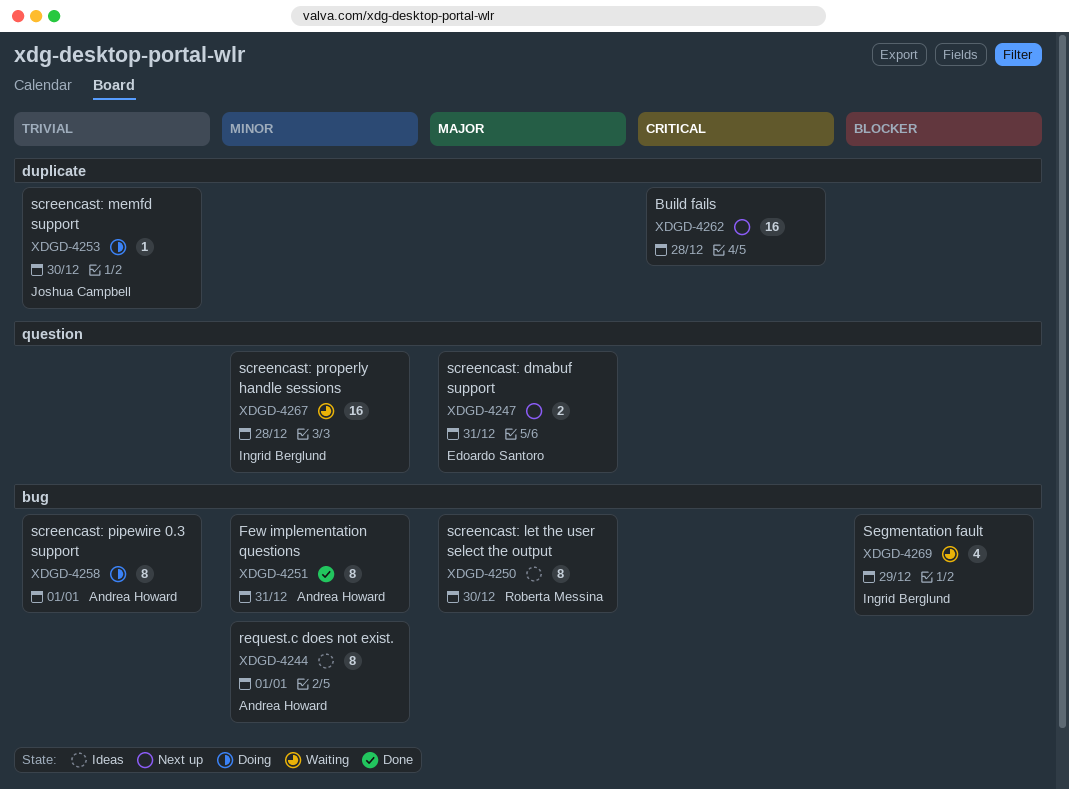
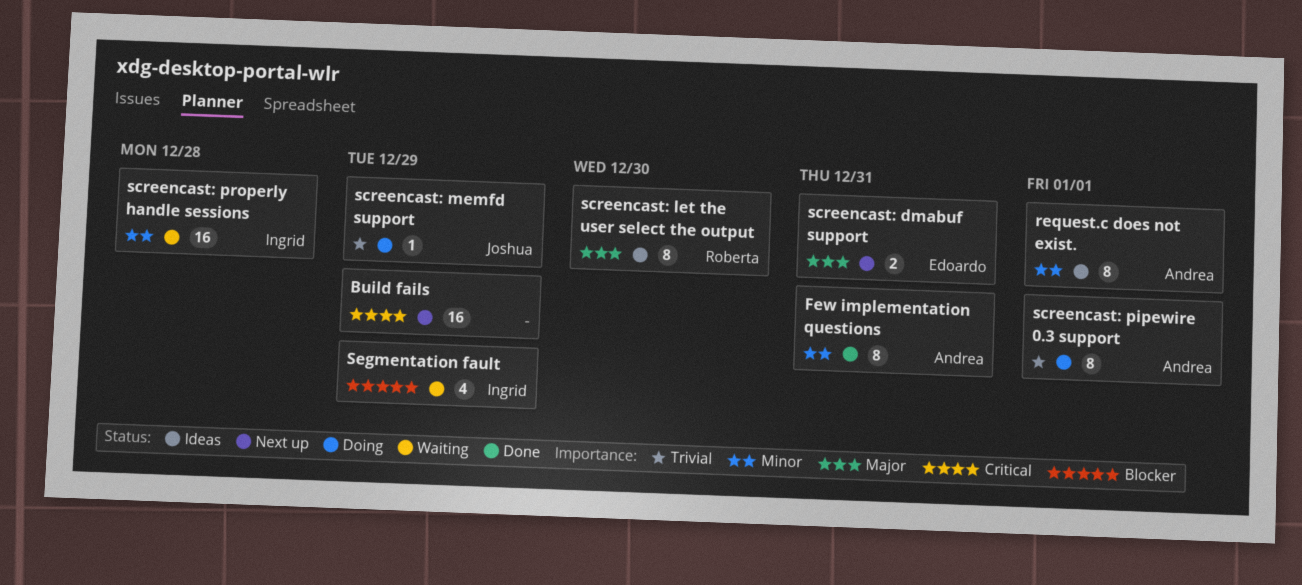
Build fails, due: Dec 28 -> Dec 29
screencast: memfd support, due: Dec 30 -> Dec 29

